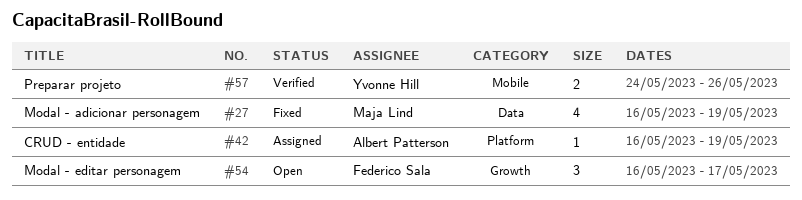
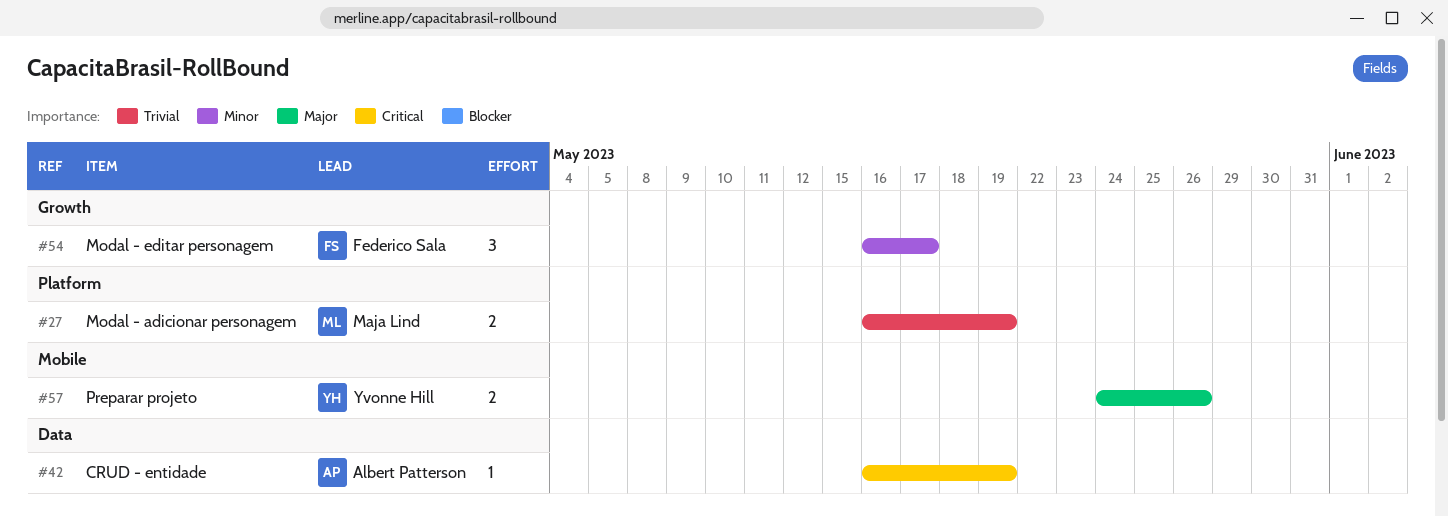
#27, label: Data -> Platform
#27, estimate: 4 -> 2
#42, label: Platform -> Data

